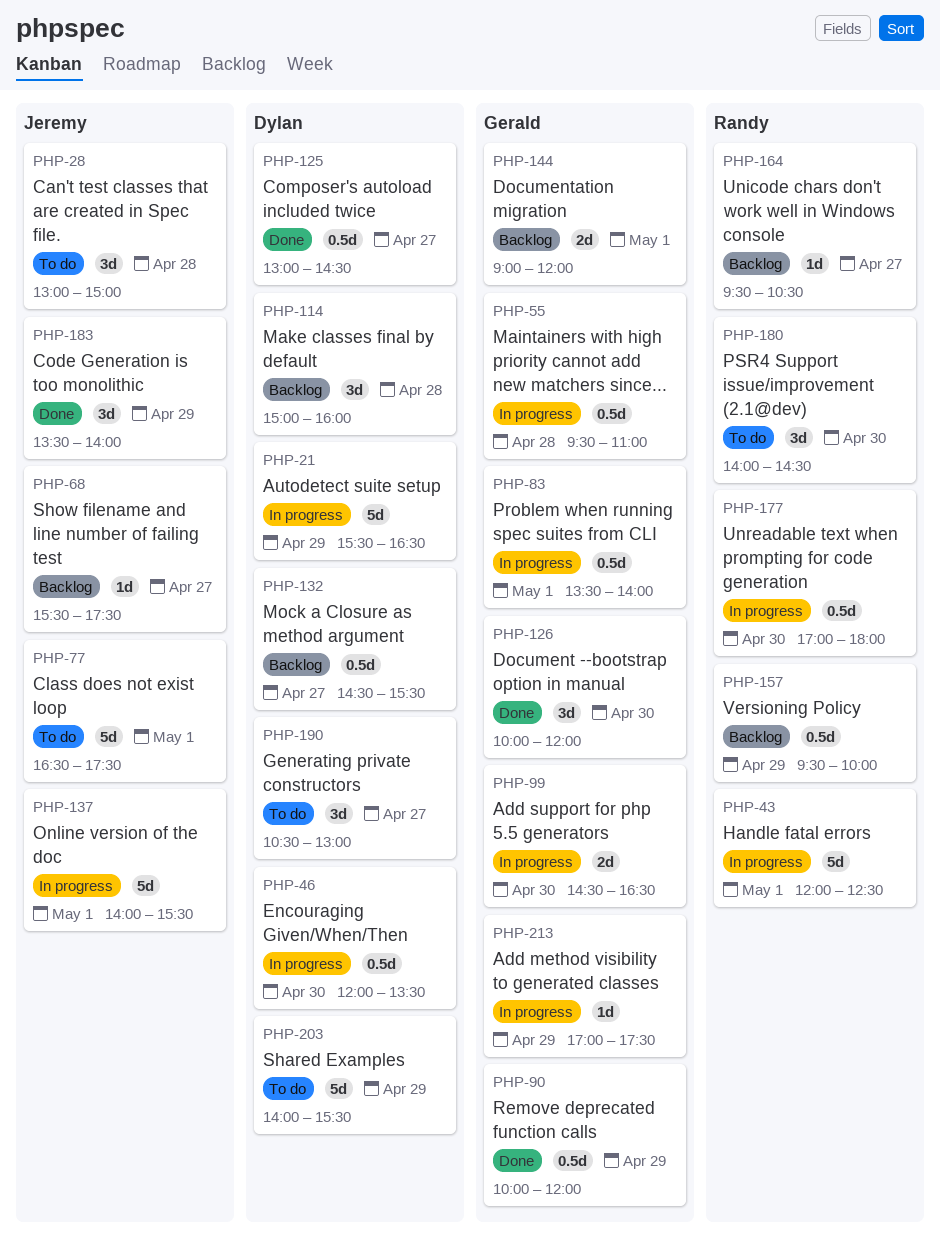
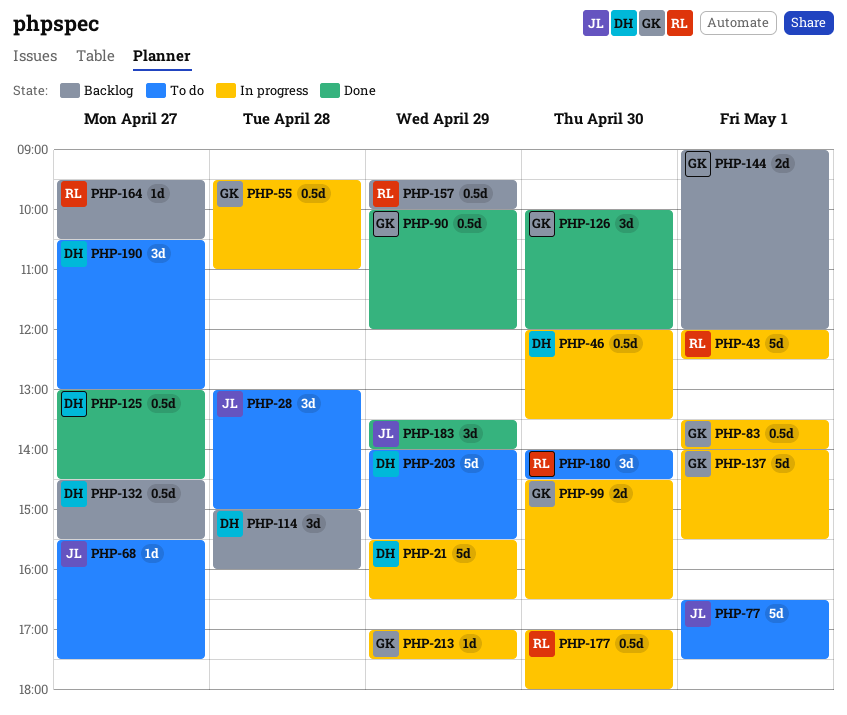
PHP-68, status: Backlog -> To do
PHP-137, owner: Jeremy -> Gerald

